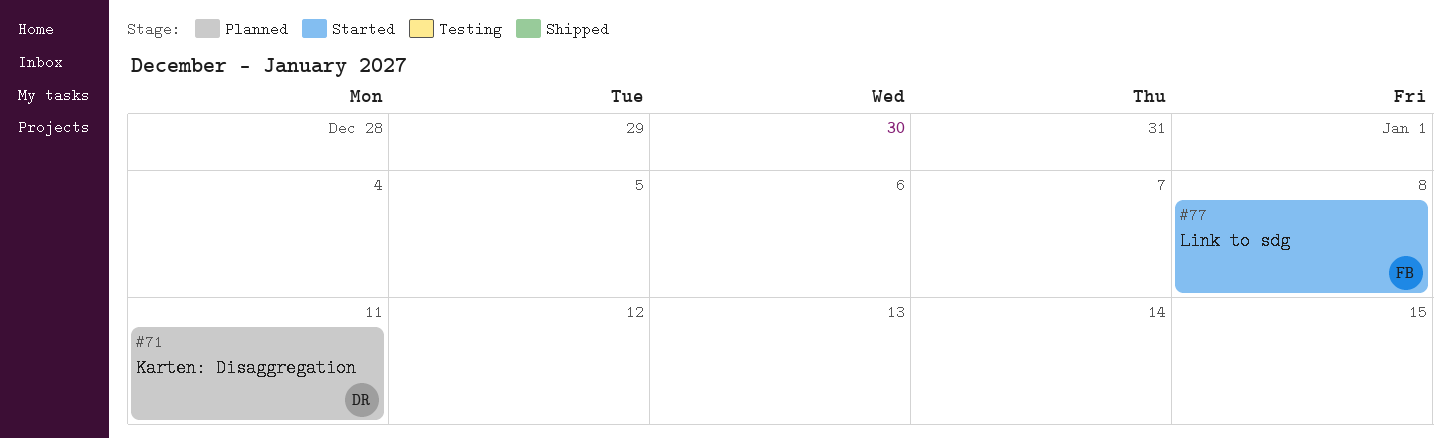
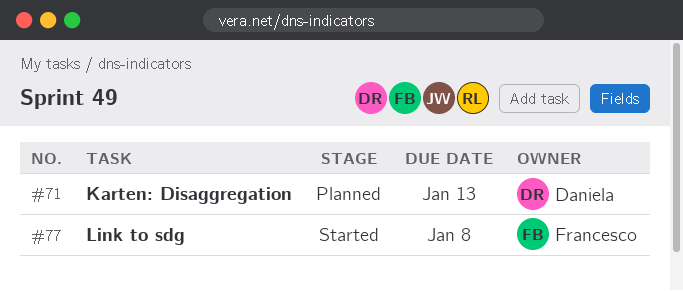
#71, due: Jan 11 -> Jan 13

